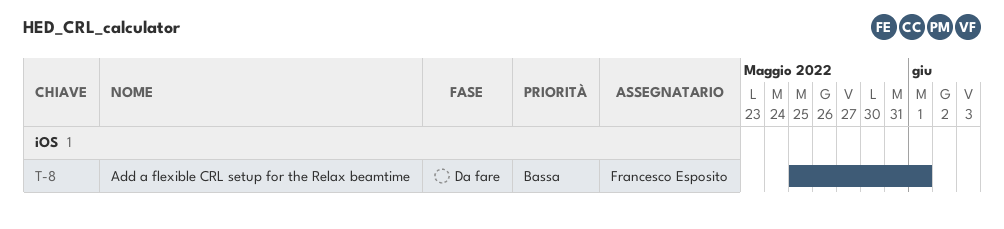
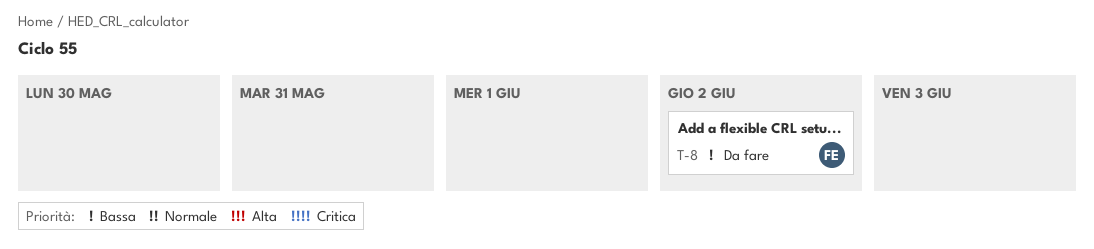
T-8, due: Jun 1 -> Jun 2

